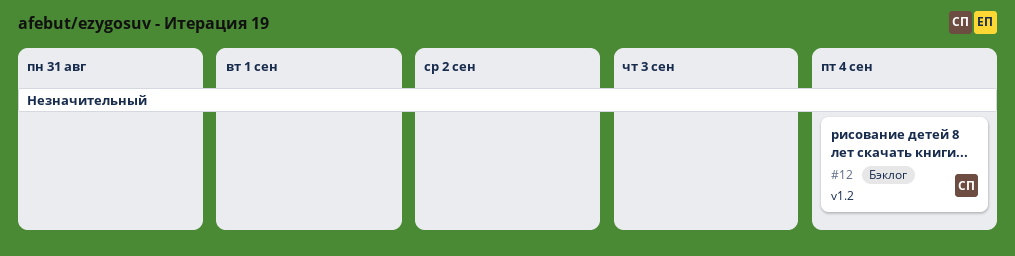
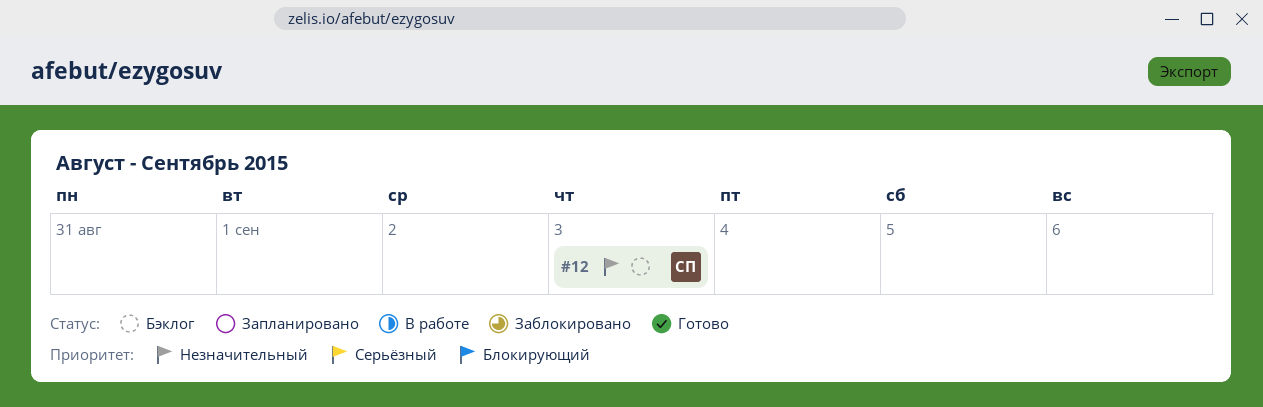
#12, due: Sep 4 -> Sep 3

